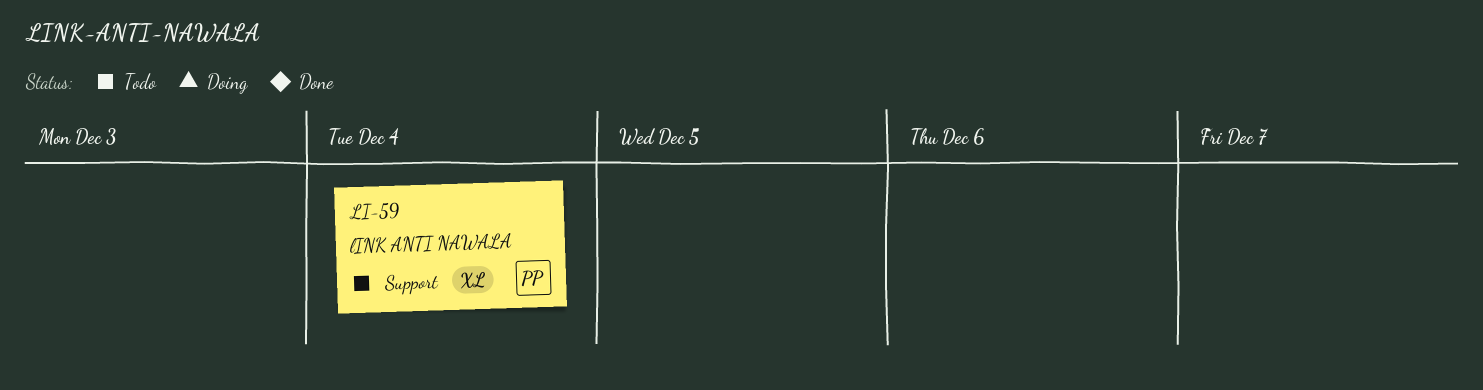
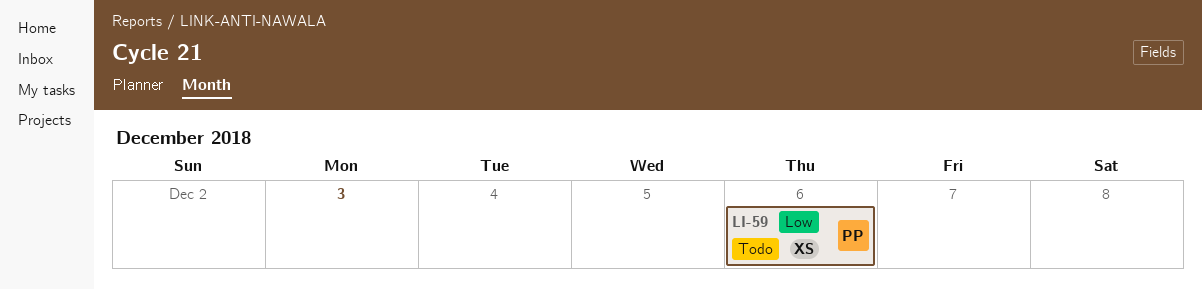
LI-59, estimate: XL -> XS
LI-59, due: Dec 4 -> Dec 6

